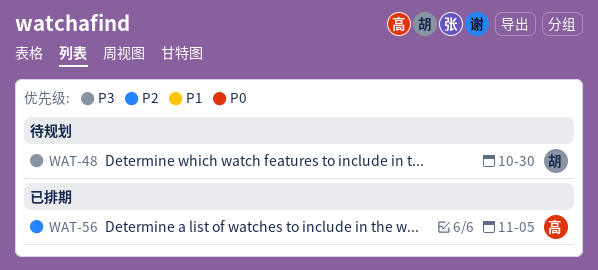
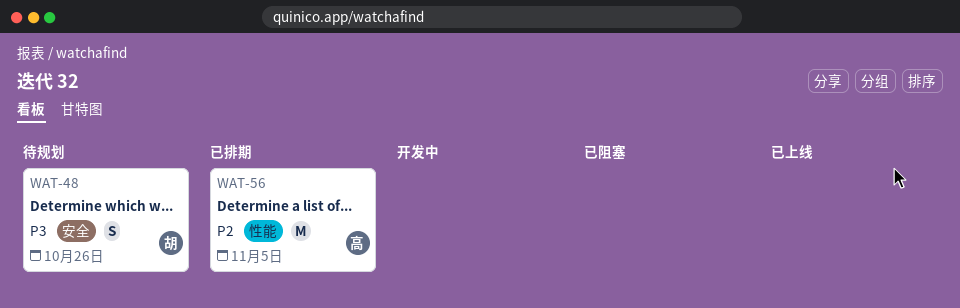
WAT-48, due: Oct 30 -> Oct 26

